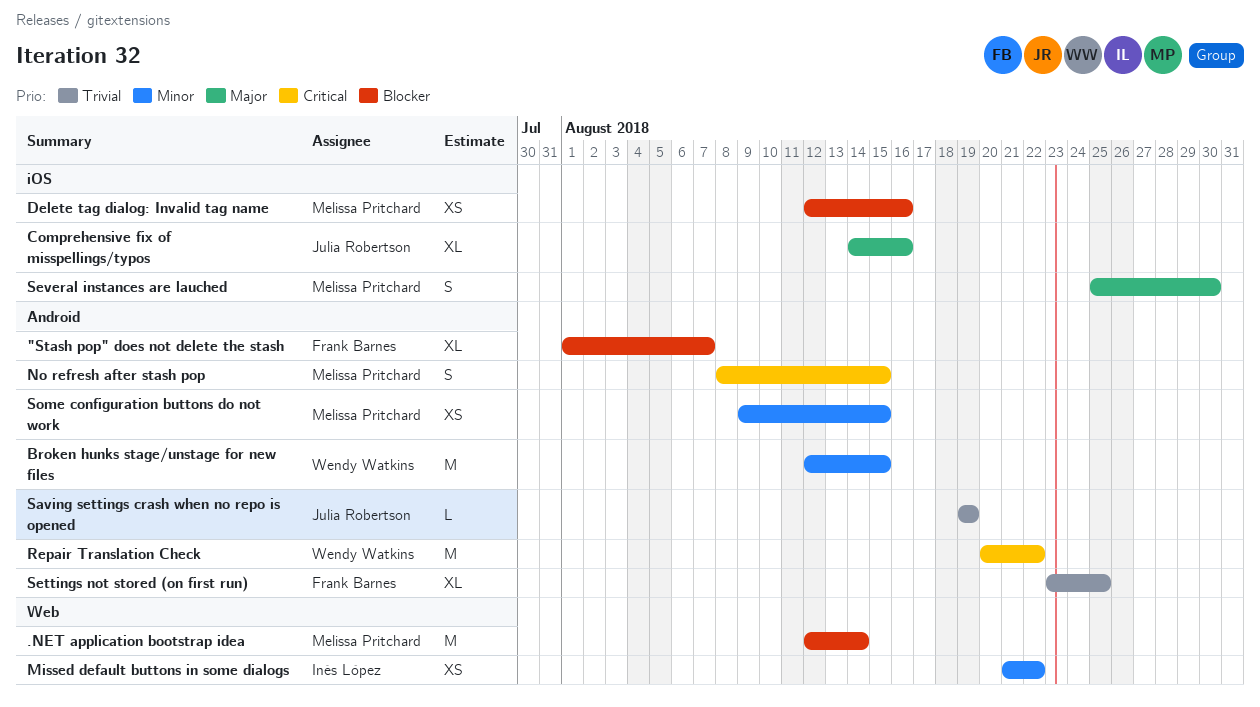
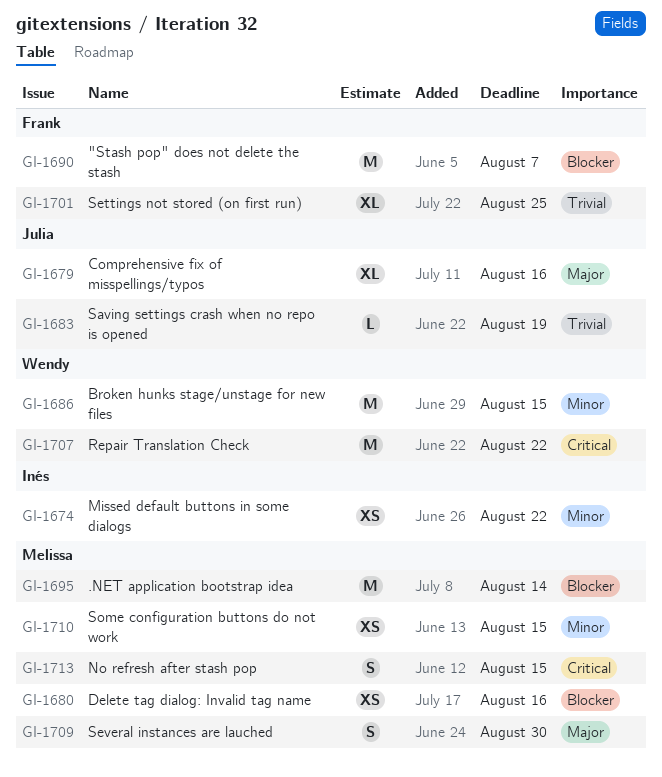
"Stash pop" does not delete the stash, estimate: XL -> M

